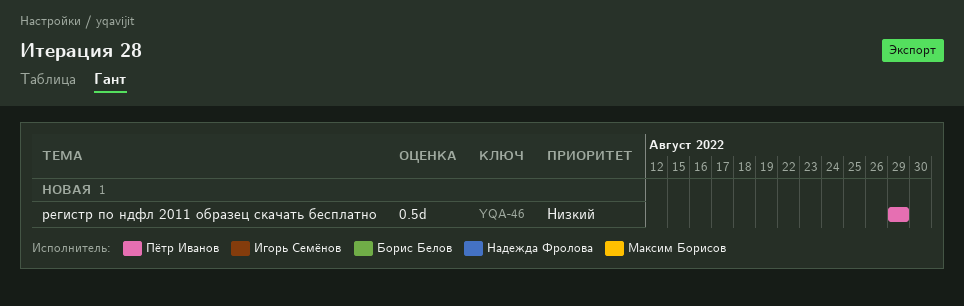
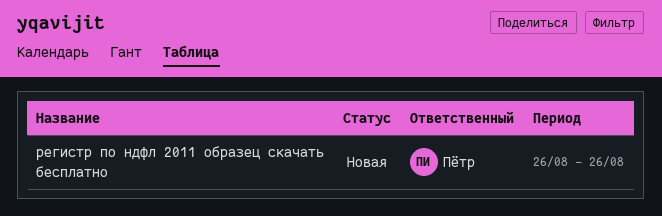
регистр по ндфл 2011 образец скачать бесплатно, start: Aug 29 -> Aug 26
регистр по ндфл 2011 образец скачать бесплатно, due: Aug 29 -> Aug 26

